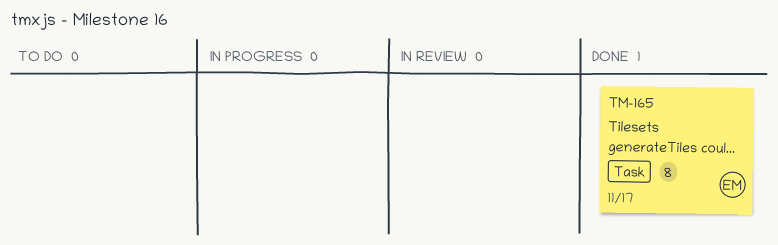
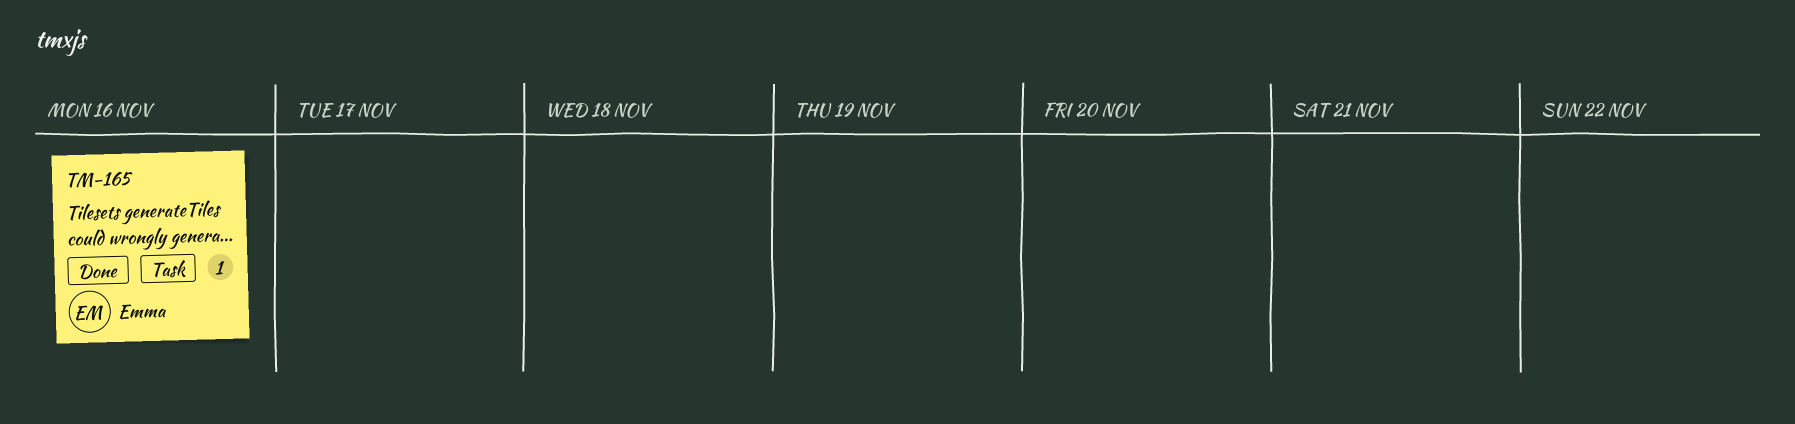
TM-165, estimate: 8 -> 1
TM-165, due: Nov 17 -> Nov 16

